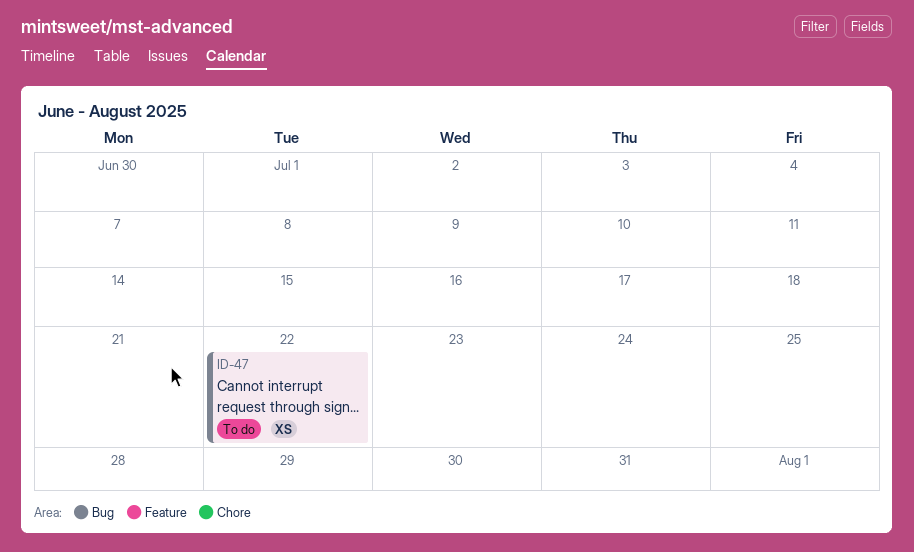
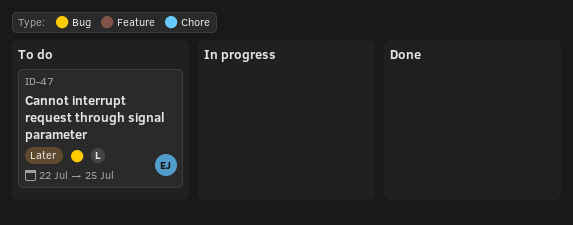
ID-47, estimate: XS -> L
ID-47, due: Jul 22 -> Jul 25

